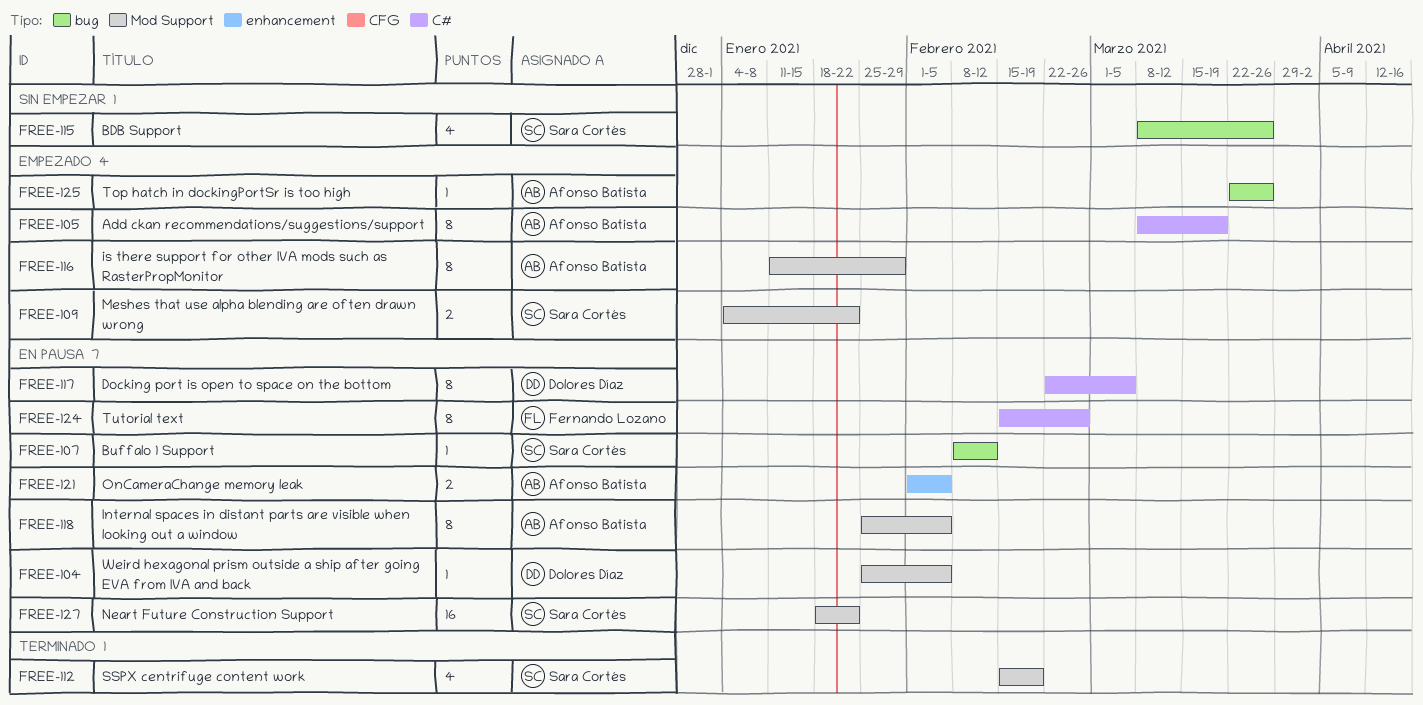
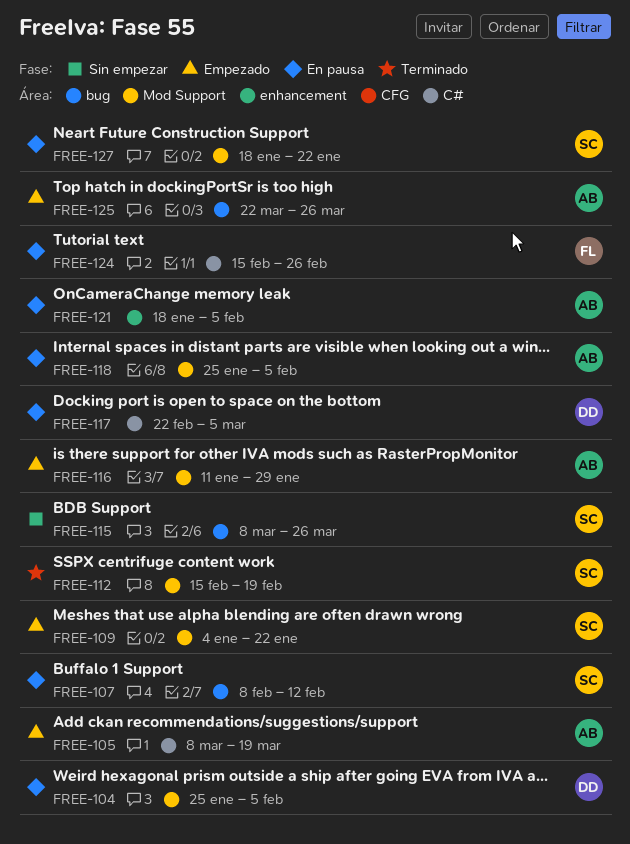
FREE-121, start: Feb 1 -> Jan 18

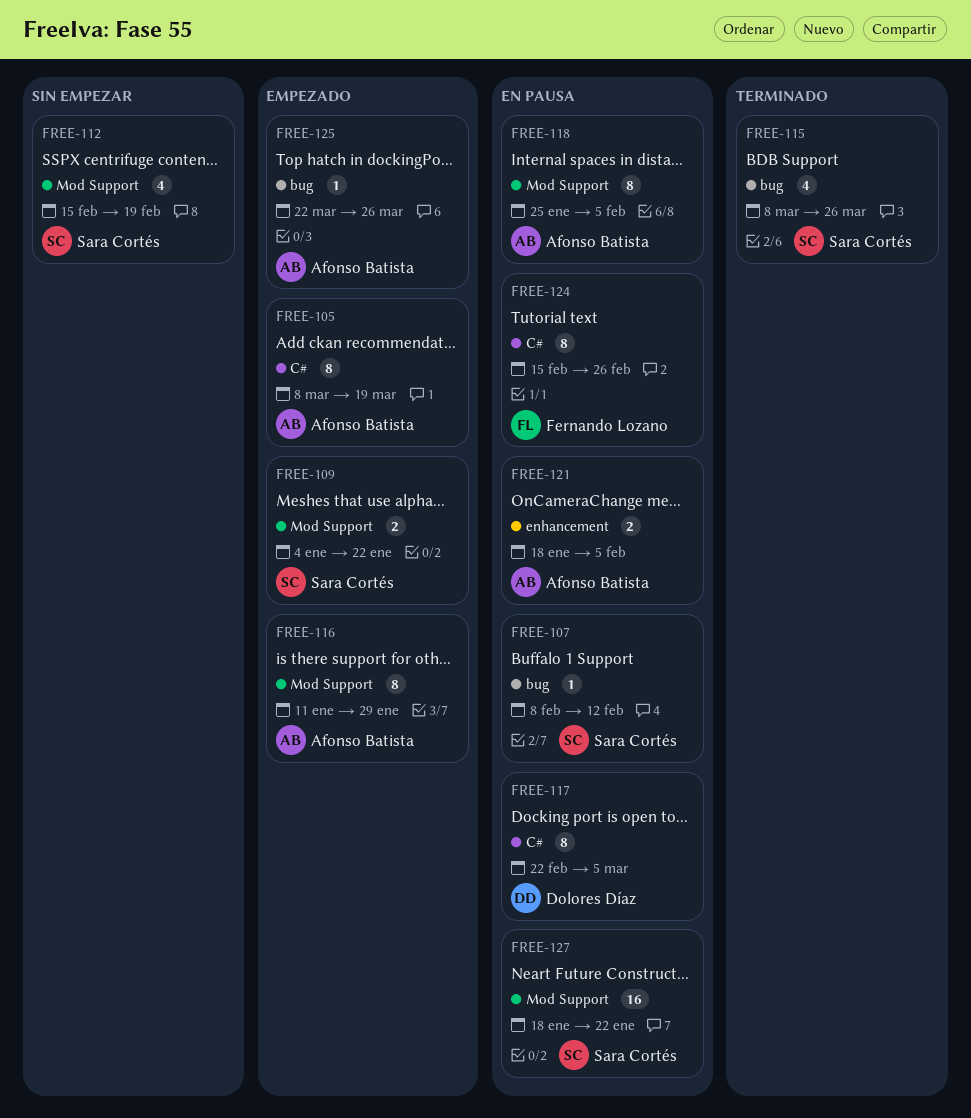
FREE-104: present -> none
FREE-112, status: Terminado -> Sin empezar
FREE-115, status: Sin empezar -> Terminado

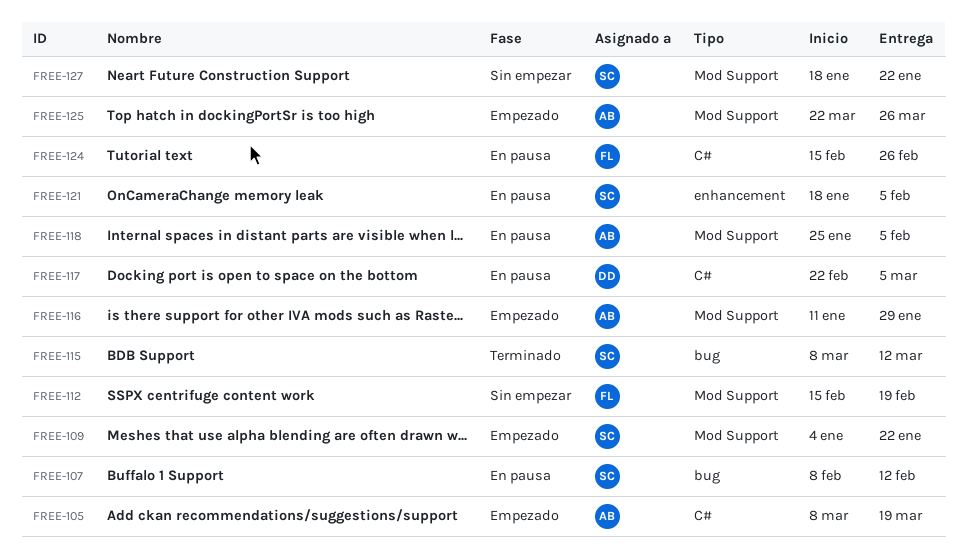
FREE-112, owner: Sara Cortés -> Fernando Lozano
FREE-115, due: Mar 26 -> Mar 12
FREE-121, owner: Afonso Batista -> Sara Cortés
FREE-125, label: bug -> Mod Support
FREE-127, status: En pausa -> Sin empezar

